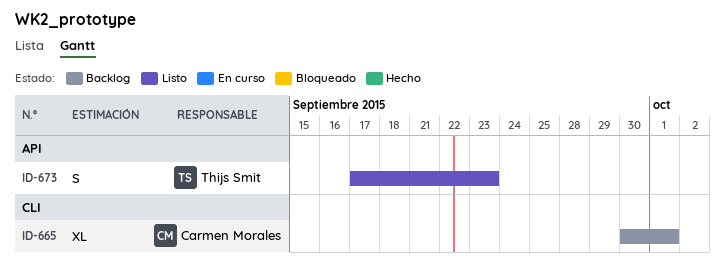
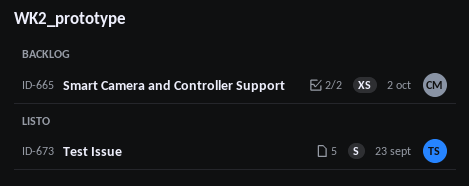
ID-665, estimate: XL -> XS
ID-665, due: Oct 1 -> Oct 2

